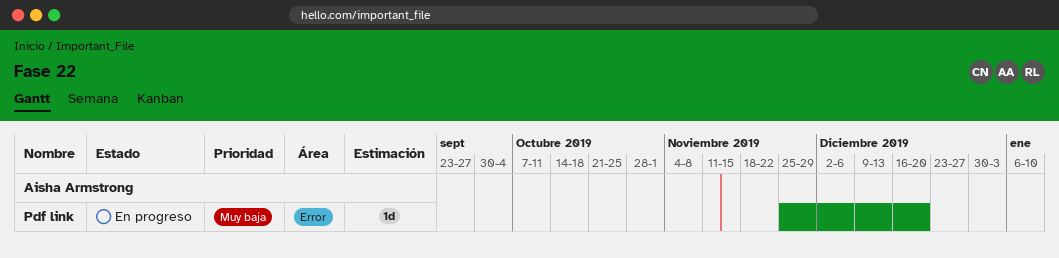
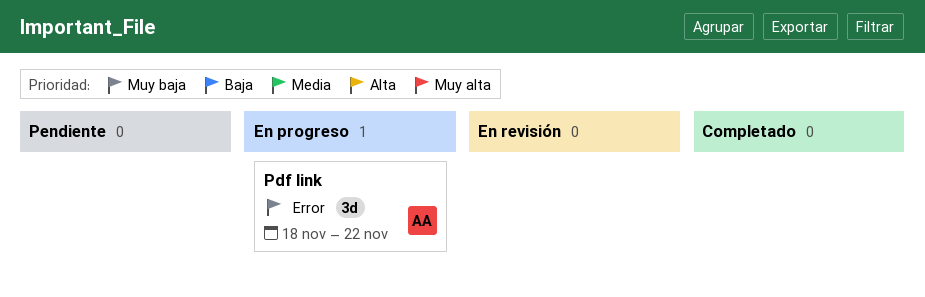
Pdf link, estimate: 1d -> 3d
Pdf link, start: Nov 25 -> Nov 18
Pdf link, due: Dec 20 -> Nov 22

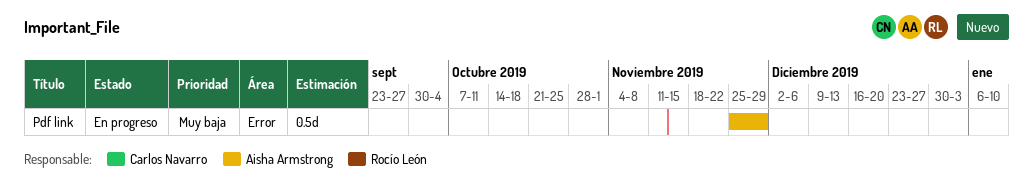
Pdf link, estimate: 3d -> 0.5d
Pdf link, start: Nov 18 -> Nov 25
Pdf link, due: Nov 22 -> Nov 29

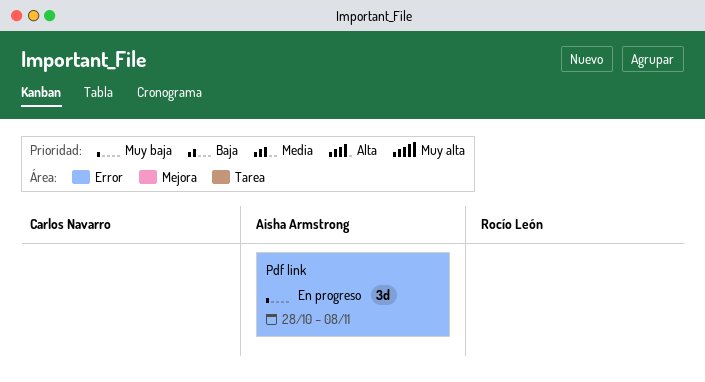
Pdf link, estimate: 0.5d -> 3d
Pdf link, start: Nov 25 -> Oct 28
Pdf link, due: Nov 29 -> Nov 8

